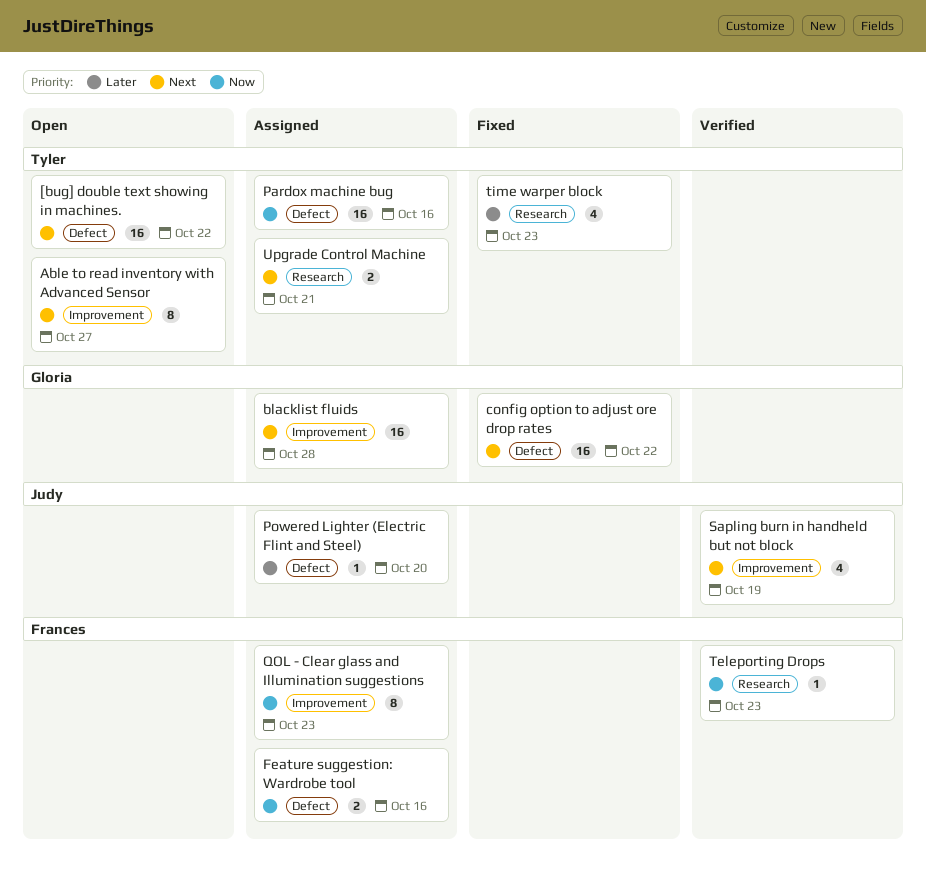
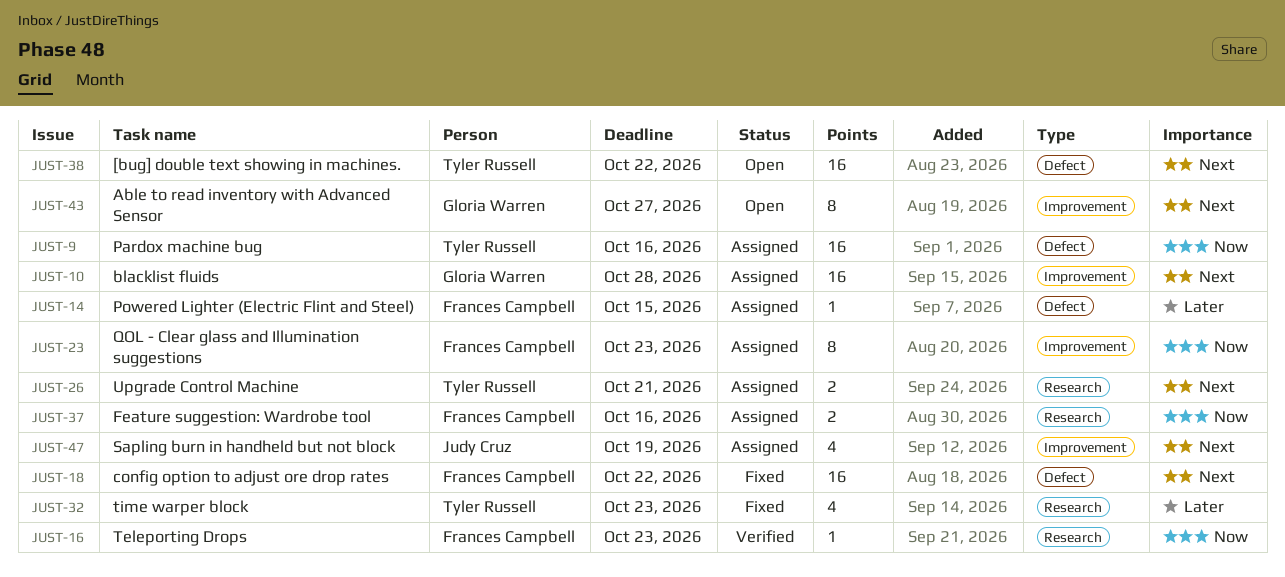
Able to read inventory with Advanced Sensor, owner: Tyler Russell -> Gloria Warren
config option to adjust ore drop rates, owner: Gloria Warren -> Frances Campbell
Feature suggestion: Wardrobe tool, label: Defect -> Research
Powered Lighter (Electric Flint and Steel), owner: Judy Cruz -> Frances Campbell
Powered Lighter (Electric Flint and Steel), due: Oct 20 -> Oct 15
Sapling burn in handheld but not block, status: Verified -> Assigned

